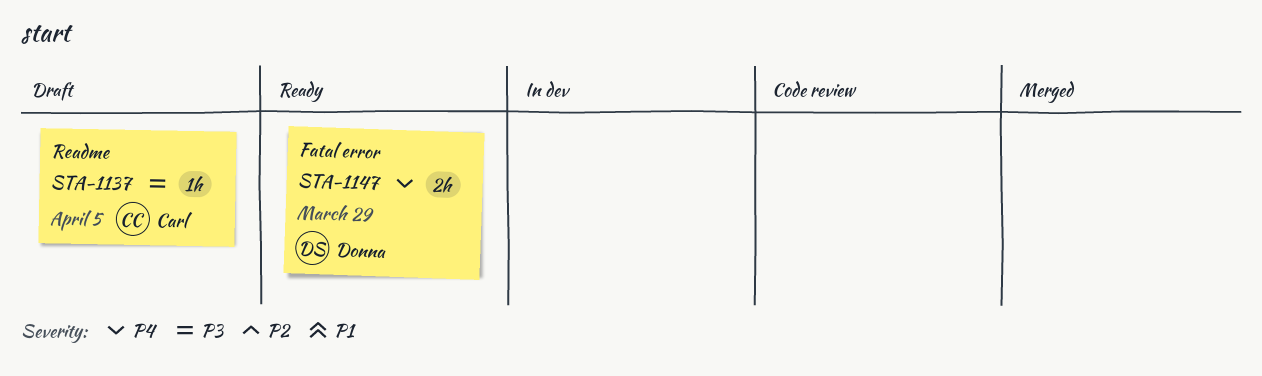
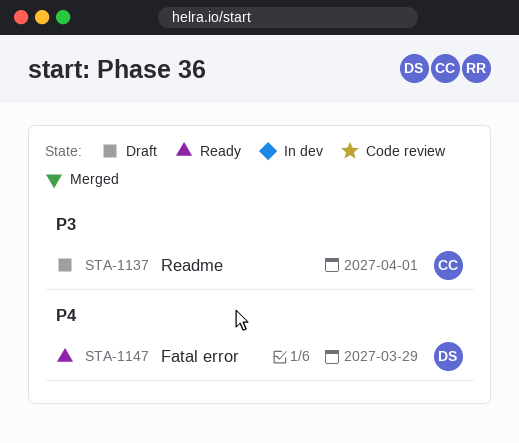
STA-1137, due: Apr 5 -> Apr 1

